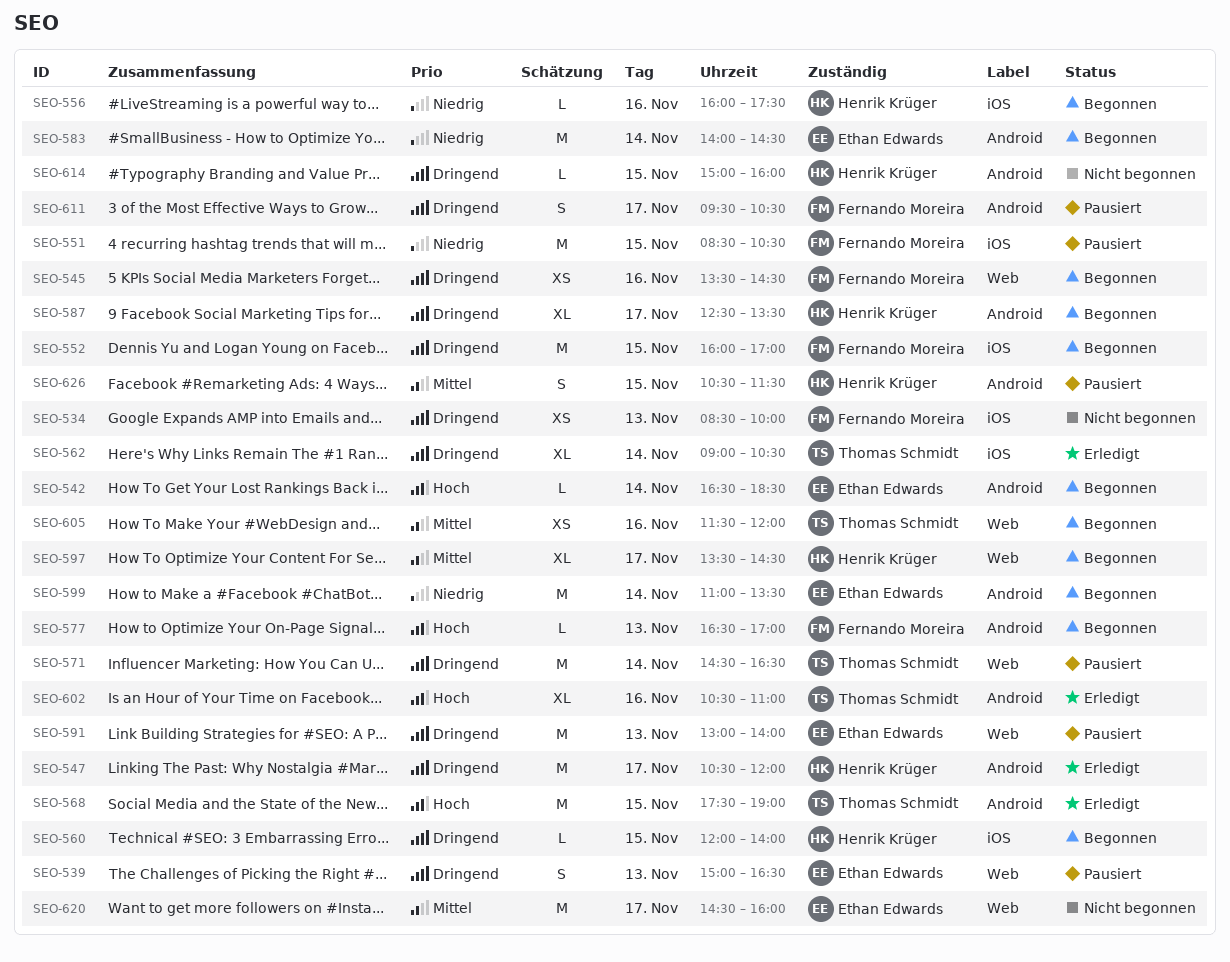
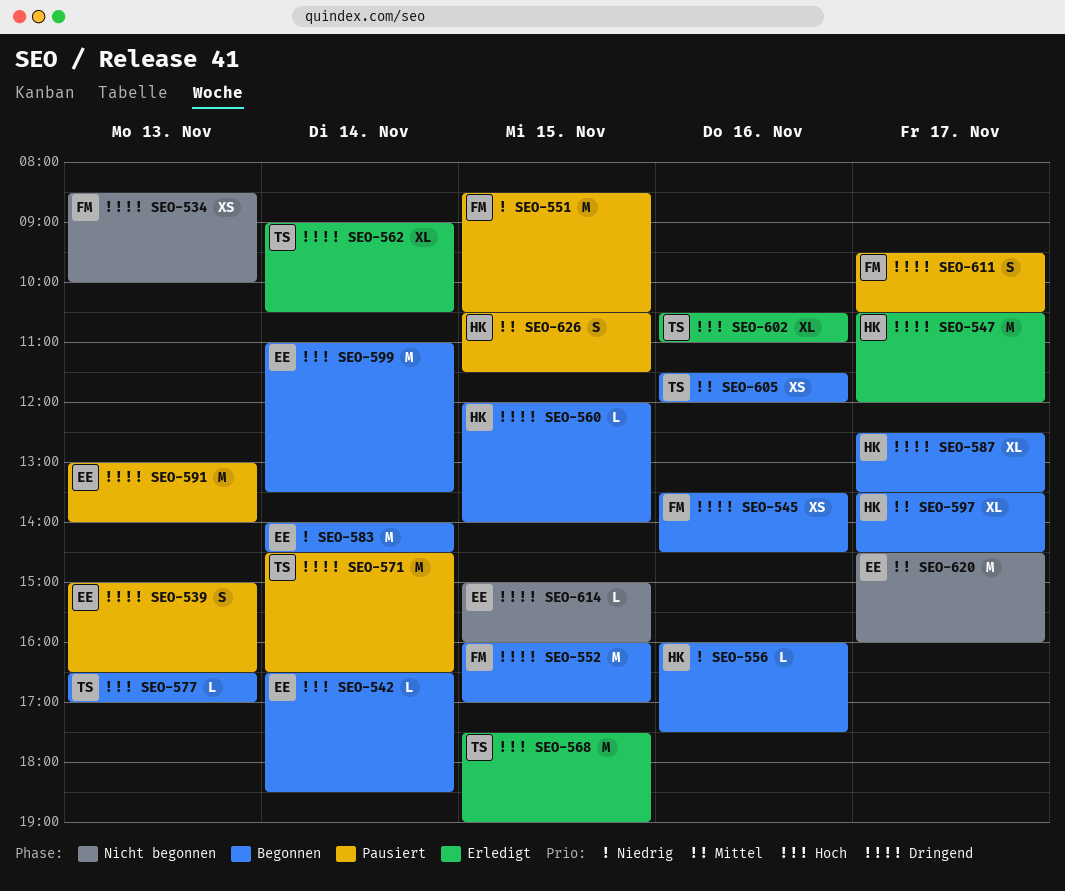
SEO-577, owner: Fernando Moreira -> Thomas Schmidt
SEO-599, priority: Niedrig -> Hoch
SEO-614, owner: Henrik Krüger -> Ethan Edwards

